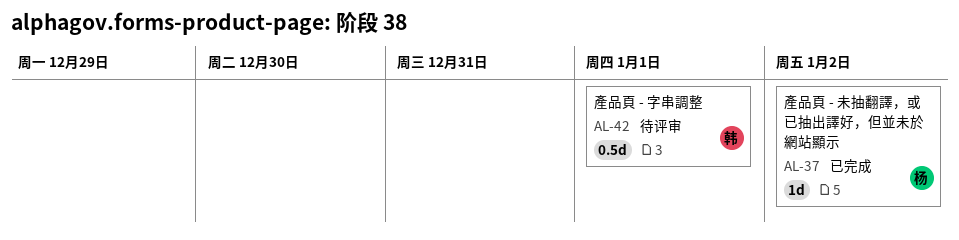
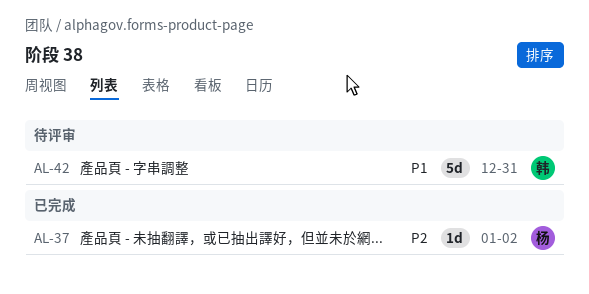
AL-42, estimate: 0.5d -> 5d
AL-42, due: Jan 1 -> Dec 31

